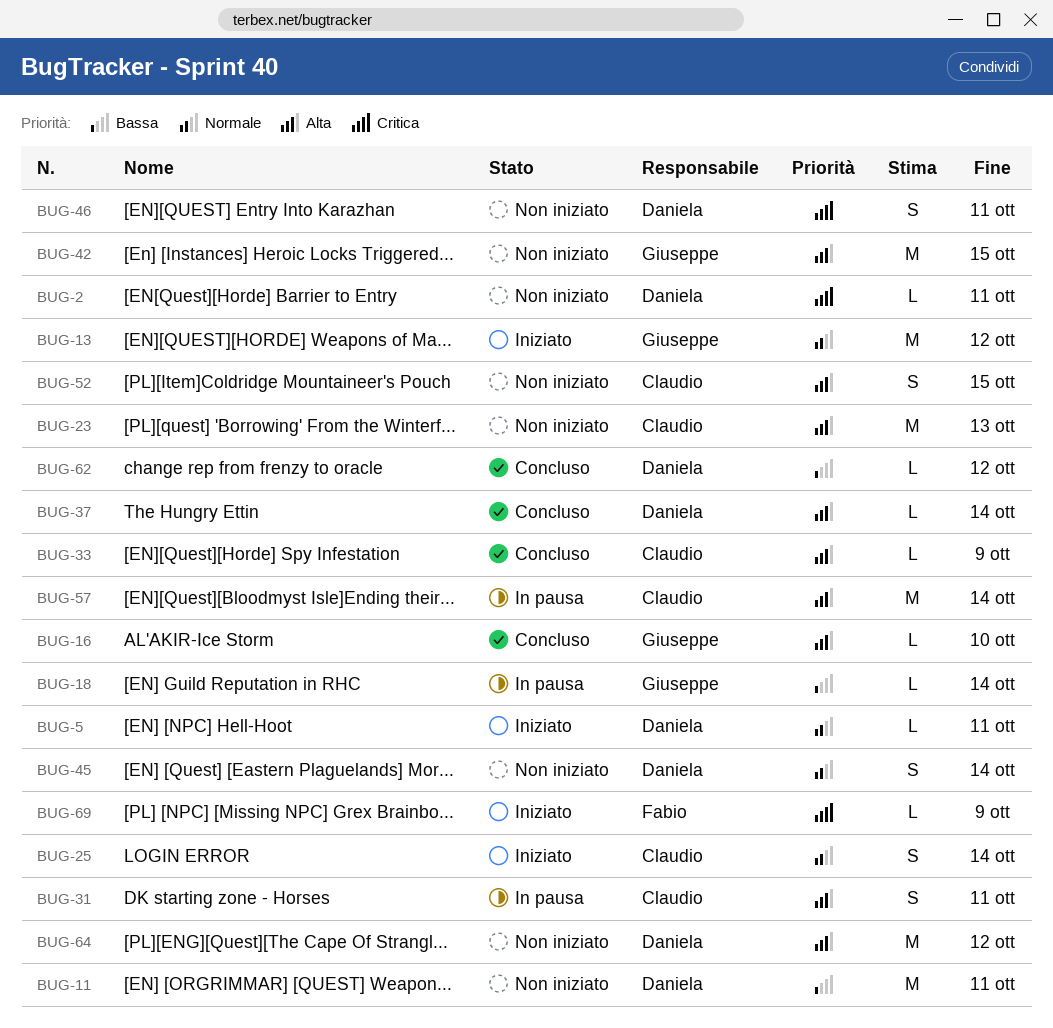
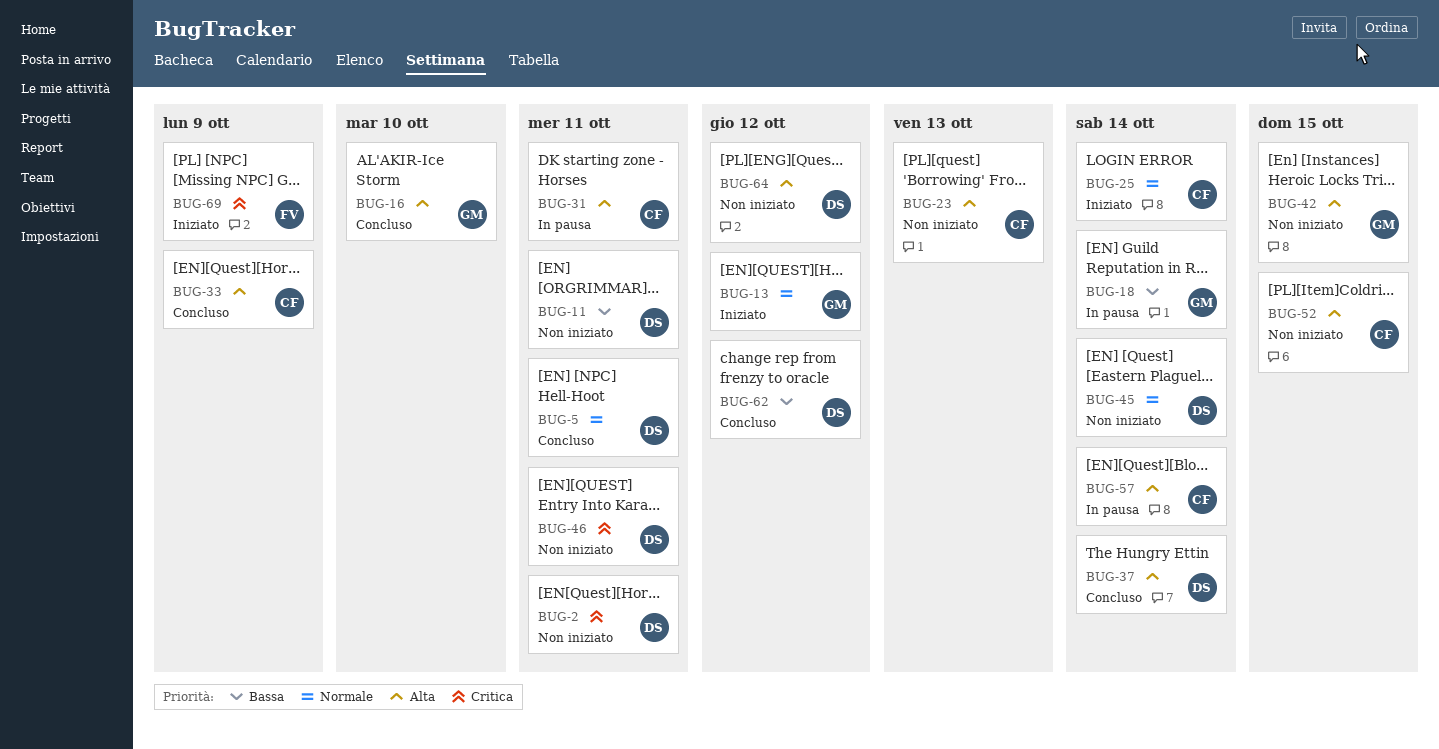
BUG-5, status: Iniziato -> Concluso

